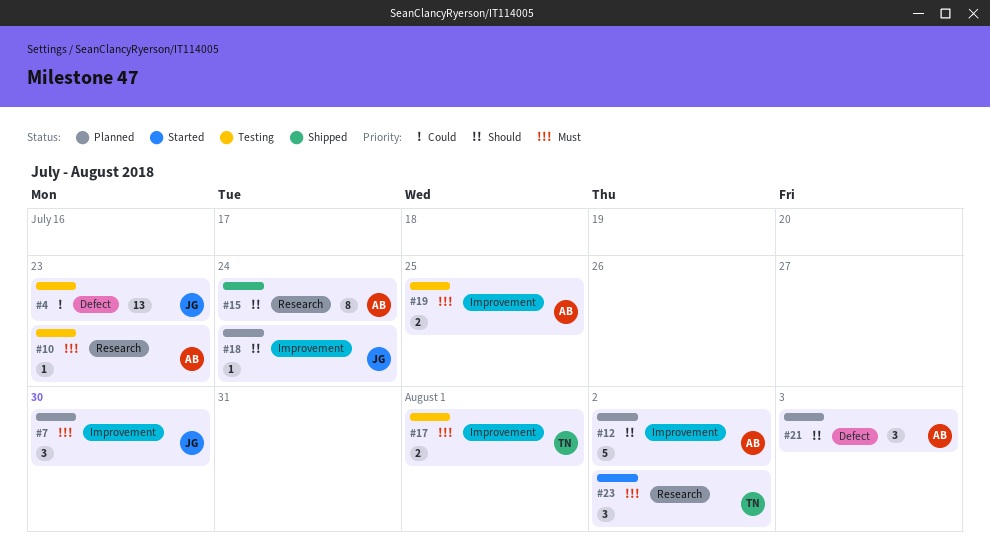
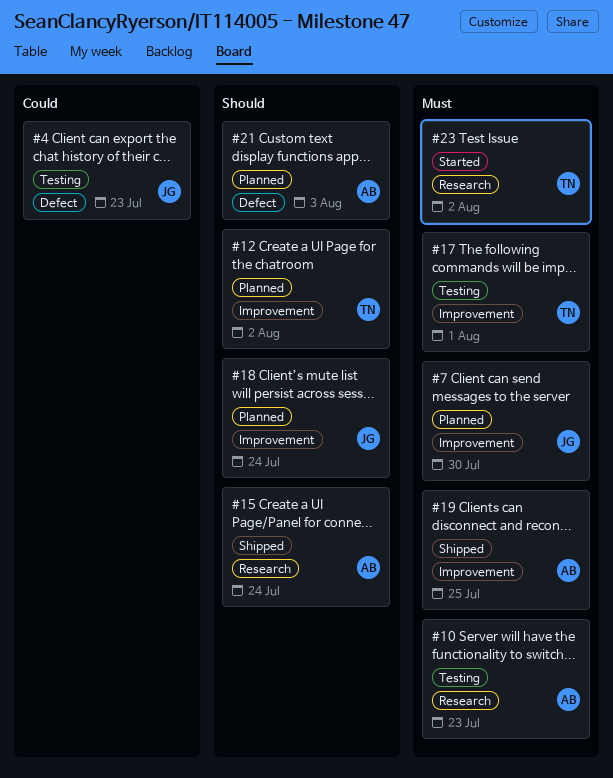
#12, owner: AB -> TN
#19, status: Testing -> Shipped

